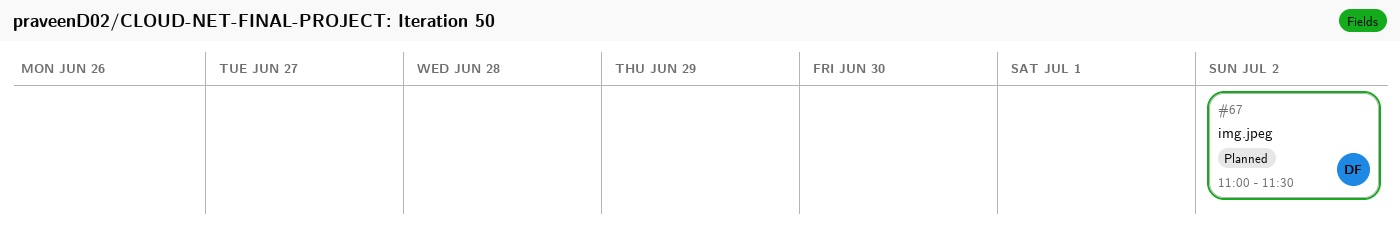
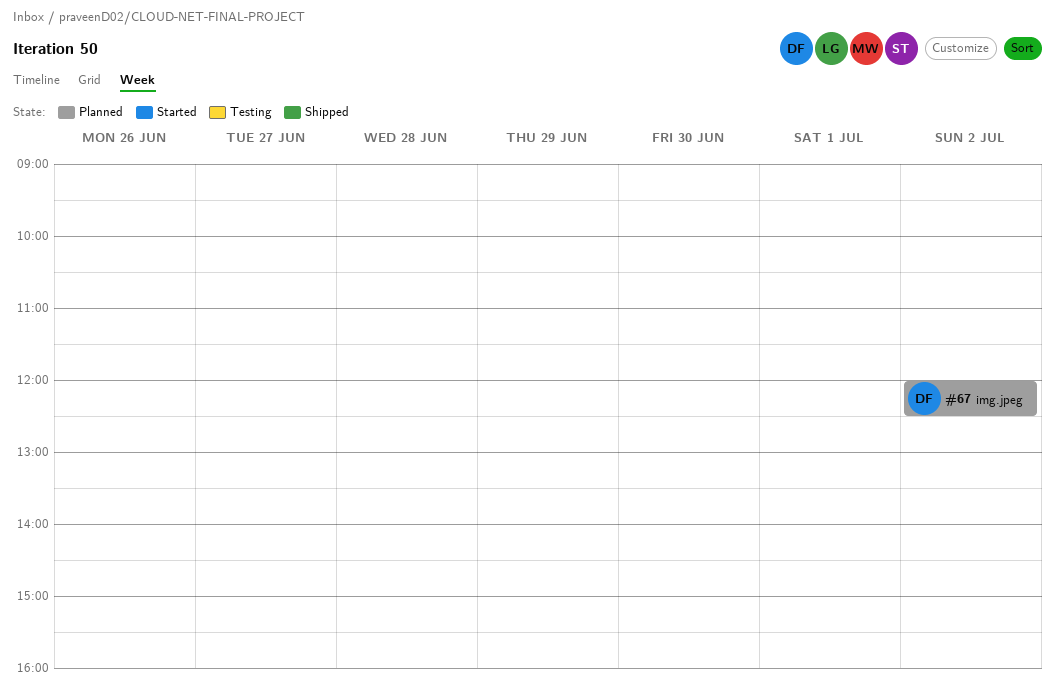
#67, begins: 11:00 -> 12:00
#67, ends: 11:30 -> 12:30

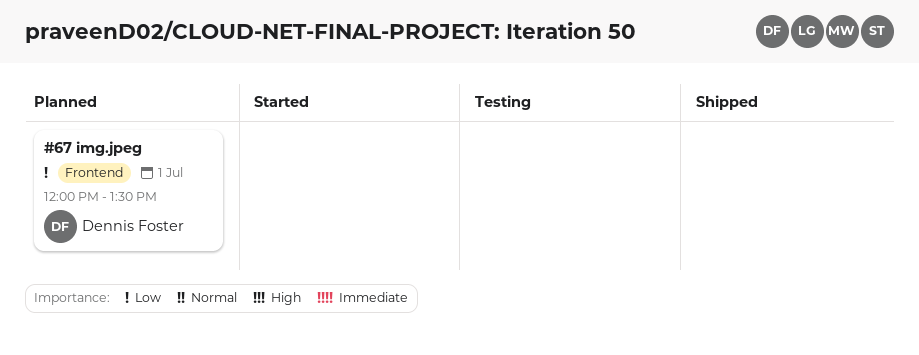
#67, day: Jul 2 -> Jul 1
#67, ends: 12:30 -> 13:30

